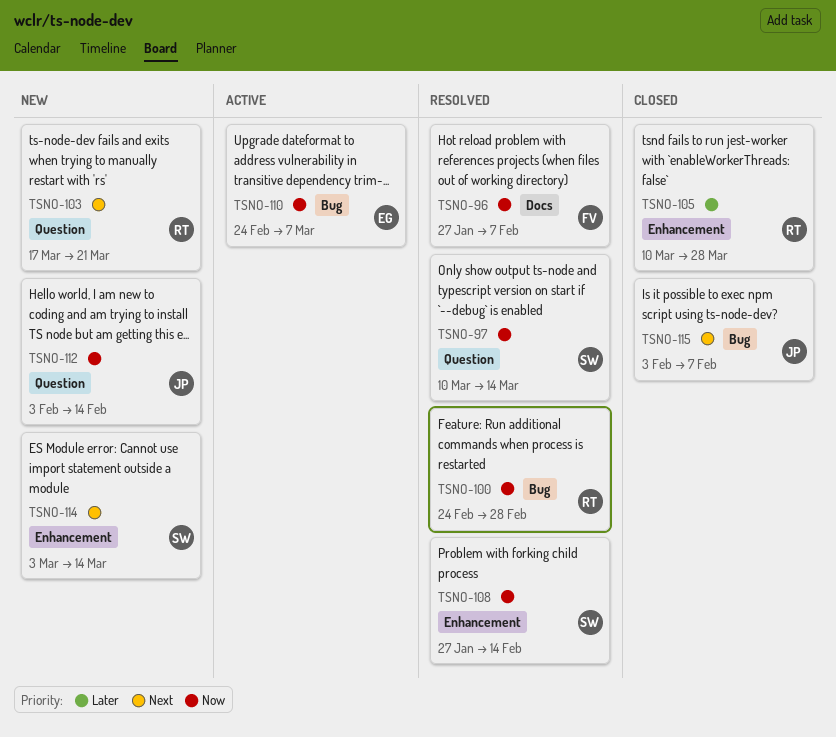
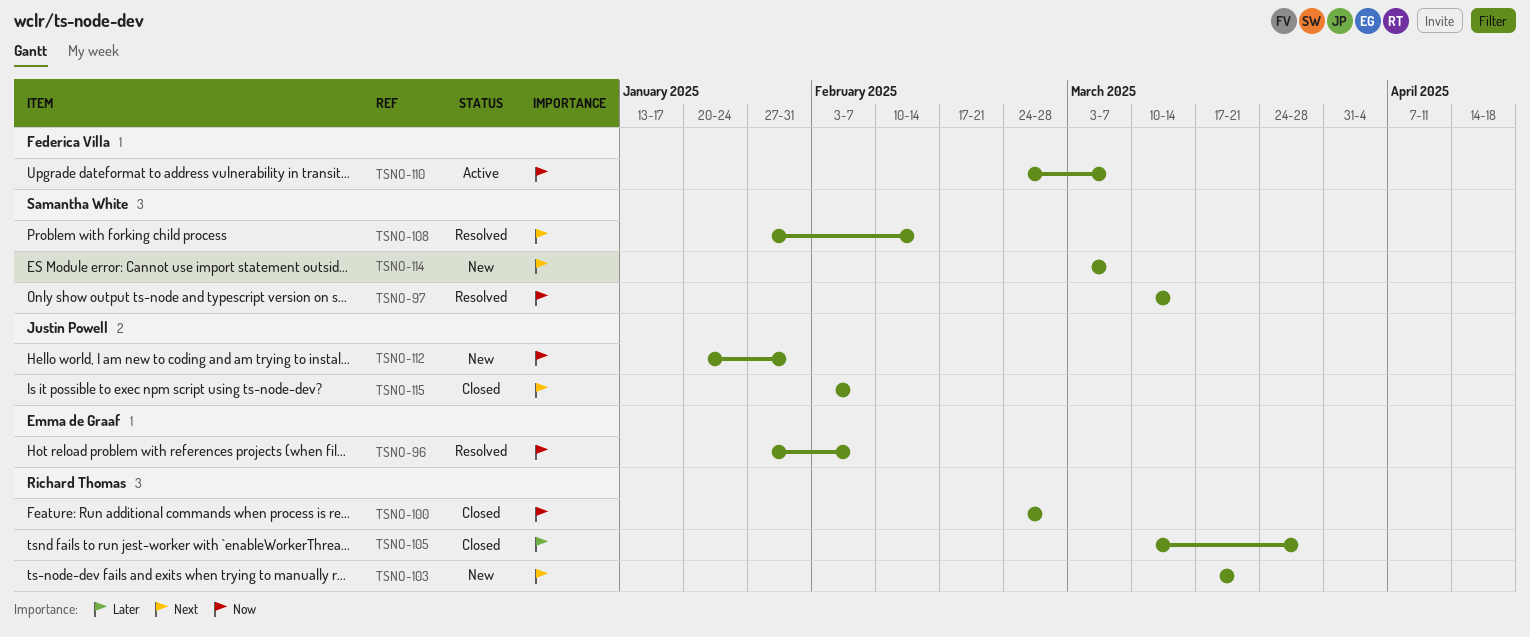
TSNO-96, owner: Federica Villa -> Emma de Graaf
TSNO-100, status: Resolved -> Closed
TSNO-108, priority: Now -> Next
TSNO-110, owner: Emma de Graaf -> Federica Villa
TSNO-112, start: Feb 3 -> Jan 20
TSNO-112, due: Feb 14 -> Jan 31
TSNO-114, due: Mar 14 -> Mar 7

